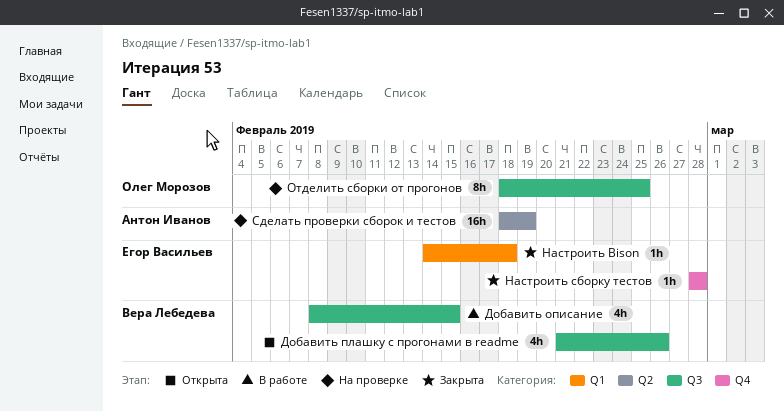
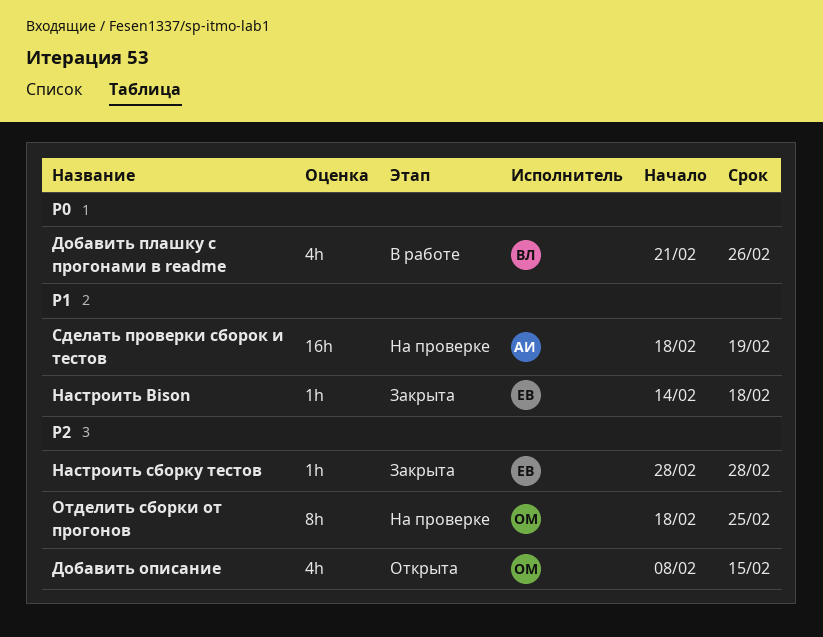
Добавить описание, status: В работе -> Открыта
Добавить описание, owner: Вера Лебедева -> Олег Морозов
Добавить плашку с прогонами в readme, status: Открыта -> В работе

